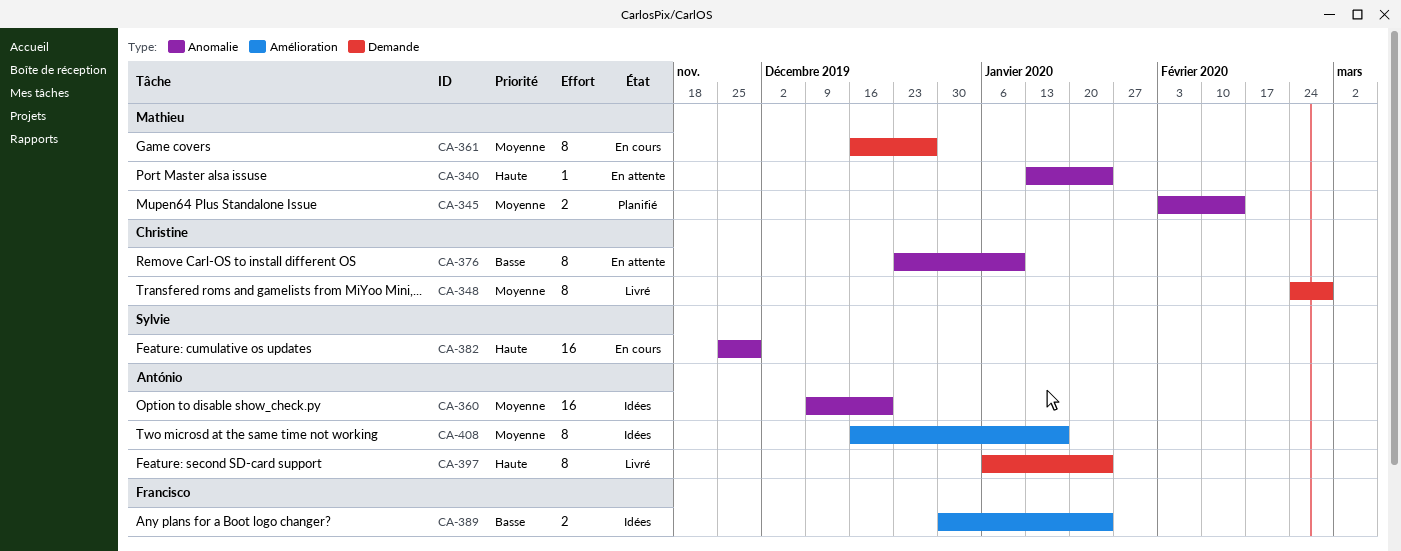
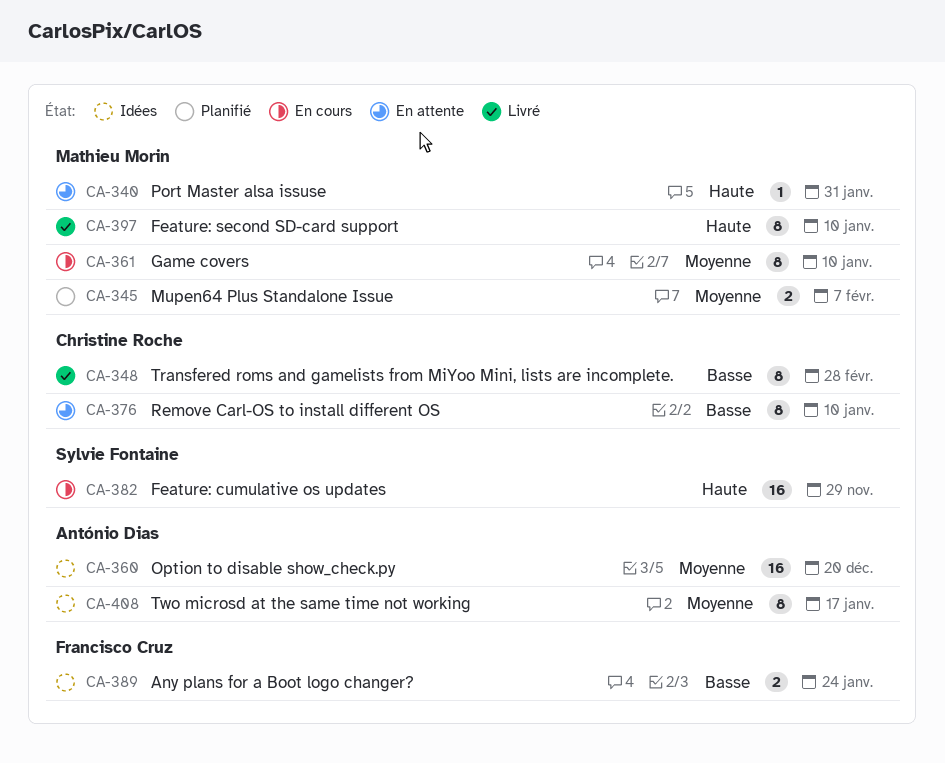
CA-340, due: Jan 24 -> Jan 31
CA-345, due: Feb 14 -> Feb 7
CA-348, priority: Moyenne -> Basse
CA-361, due: Dec 27 -> Jan 10
CA-397, owner: António Dias -> Mathieu Morin
CA-397, due: Jan 24 -> Jan 10

